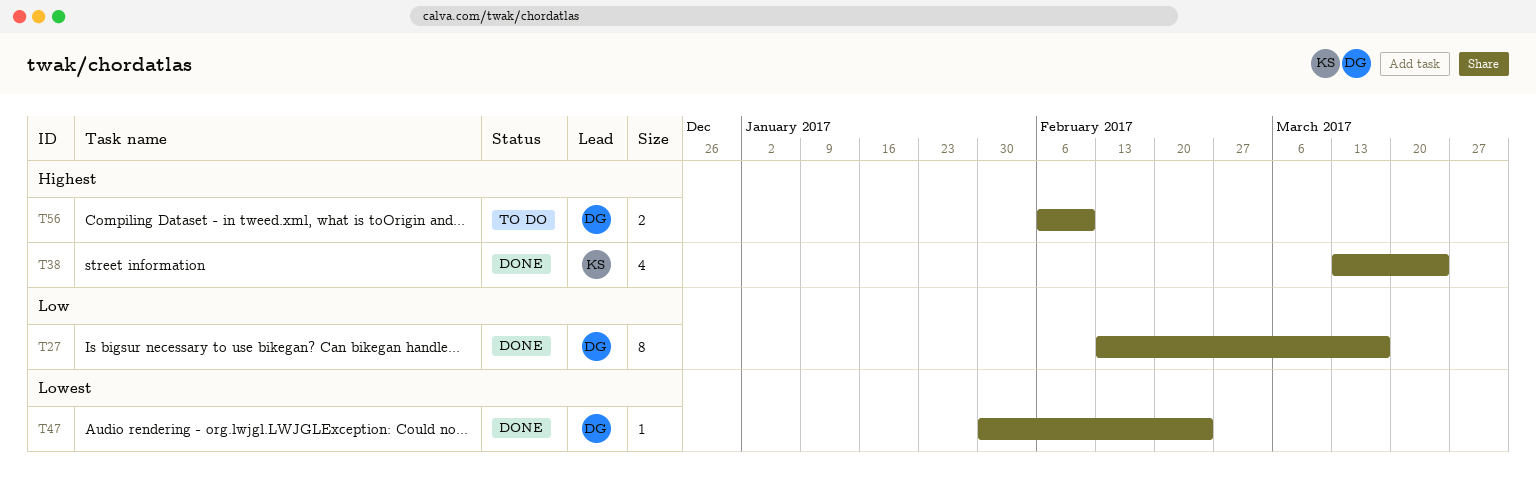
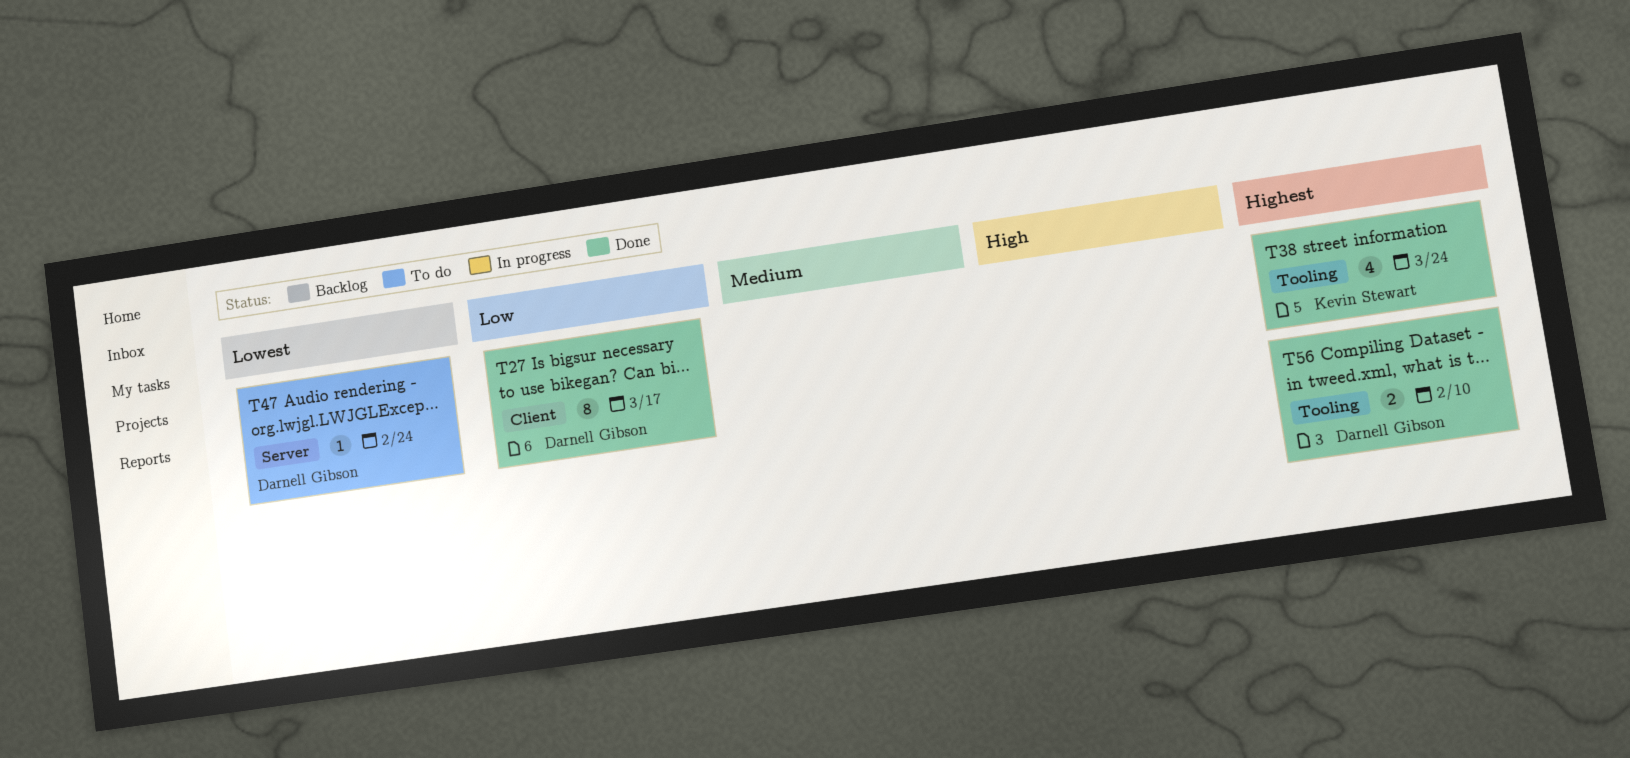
T47, status: Done -> To do
T56, status: To do -> Done

